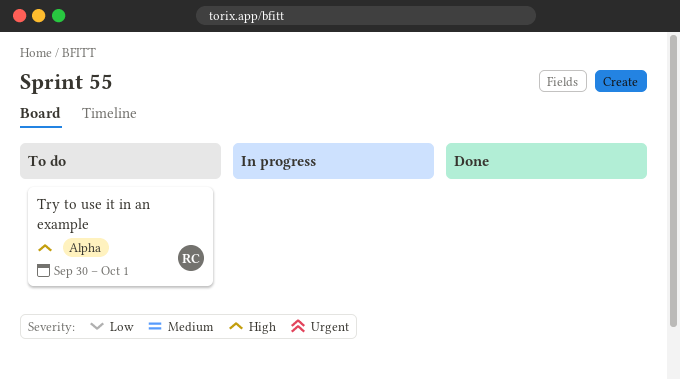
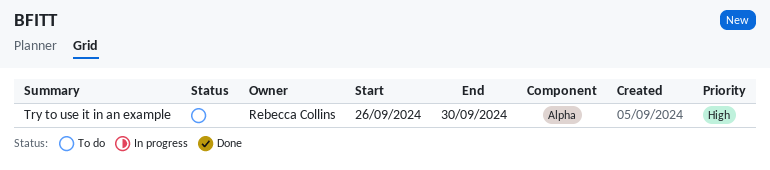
Try to use it in an example, start: Sep 30 -> Sep 26
Try to use it in an example, due: Oct 1 -> Sep 30

